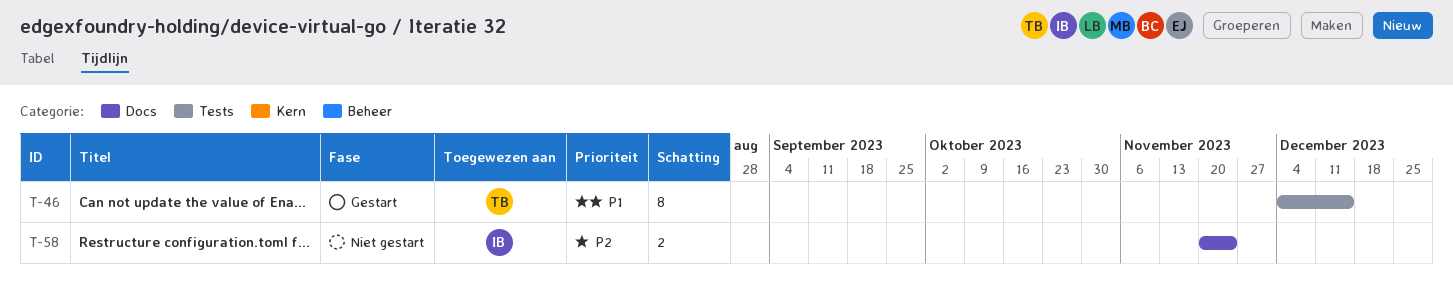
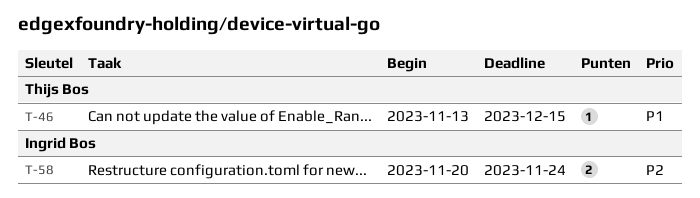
T-46, estimate: 8 -> 1
T-46, start: Dec 4 -> Nov 13

